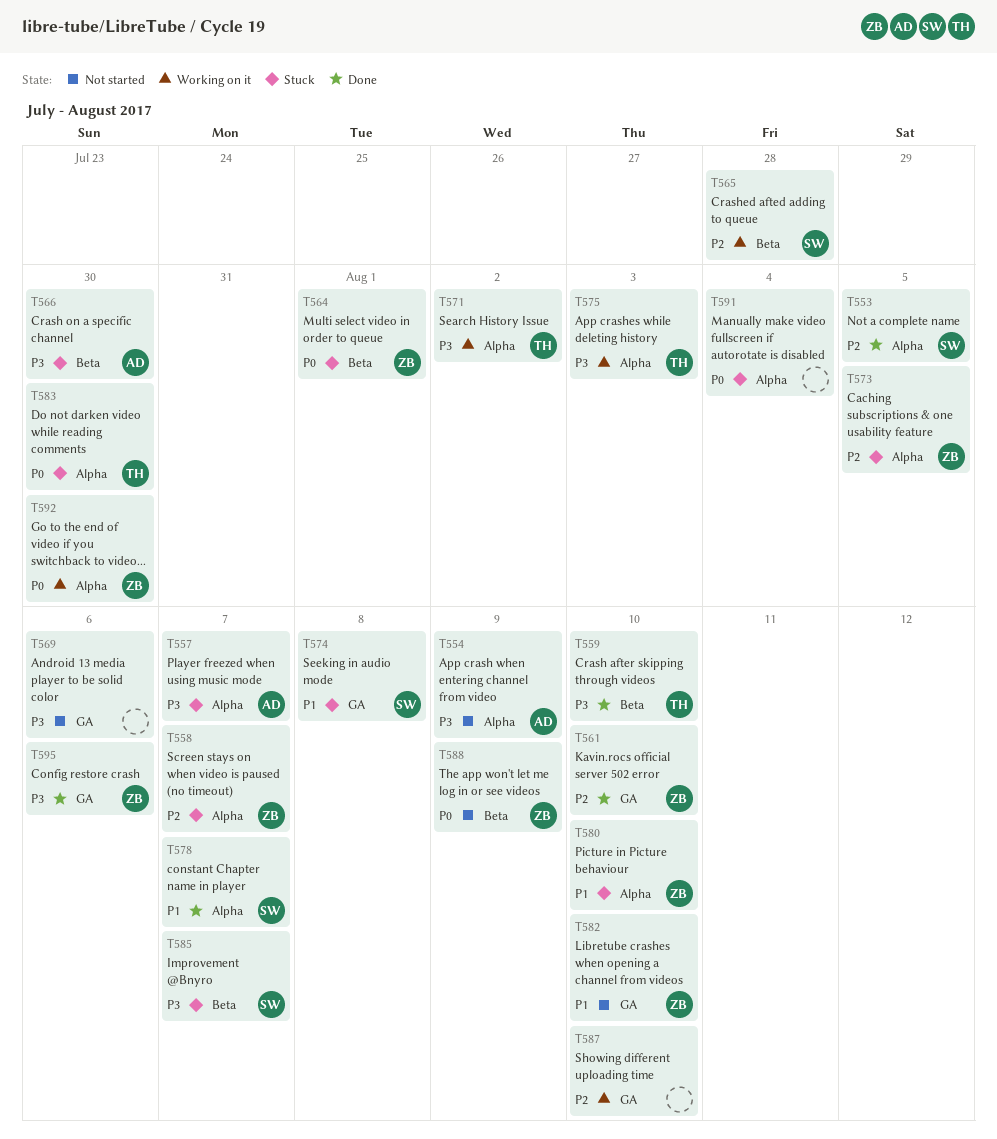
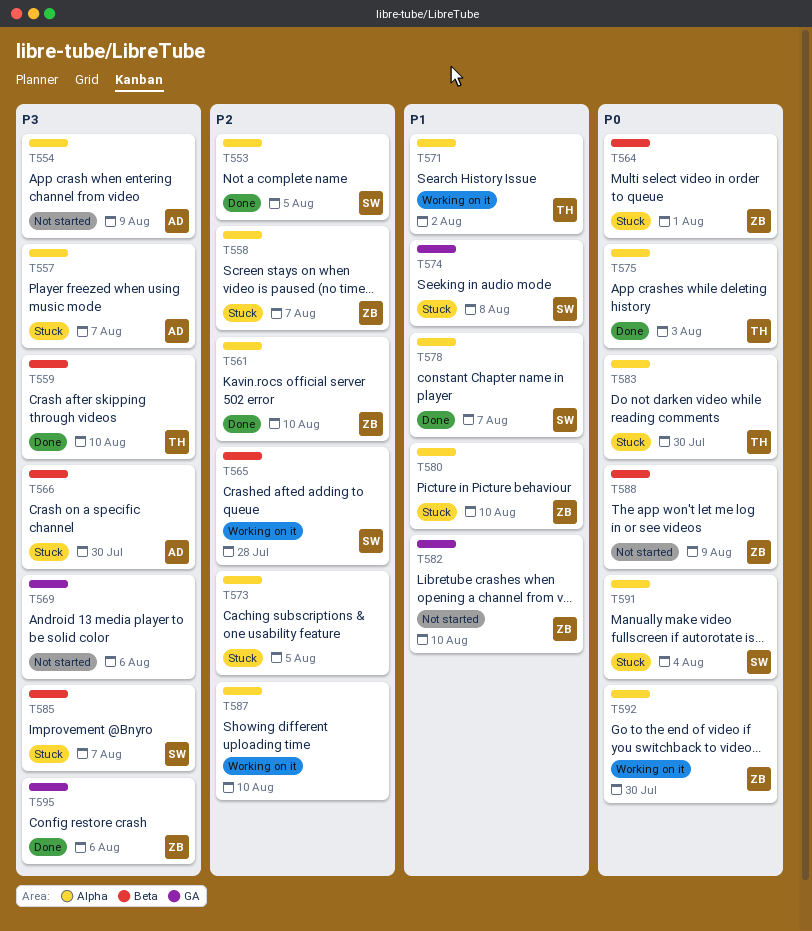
T561, label: GA -> Alpha
T571, priority: P3 -> P1
T573, owner: ZB -> none
T575, status: Working on it -> Done
T575, priority: P3 -> P0
T587, label: GA -> Alpha
T591, owner: none -> SW

